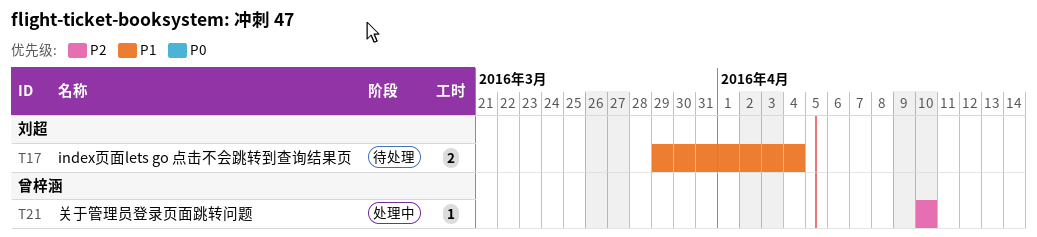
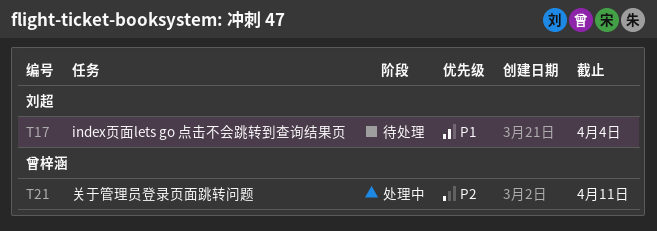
T21, due: Apr 10 -> Apr 11

